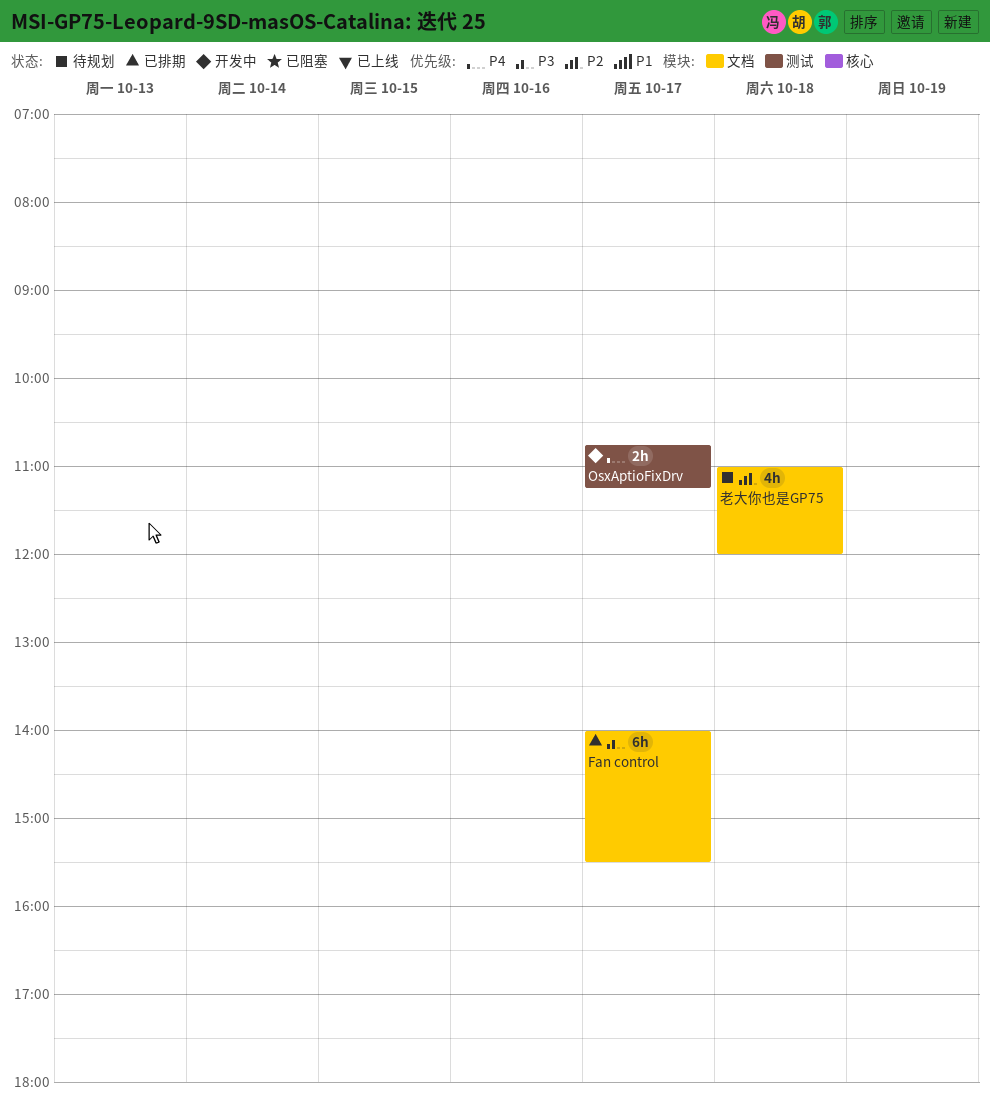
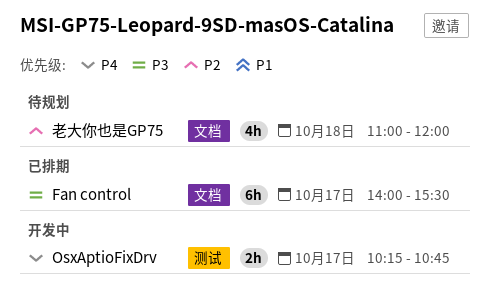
OsxAptioFixDrv, begins: 10:45 -> 10:15
OsxAptioFixDrv, ends: 11:15 -> 10:45

